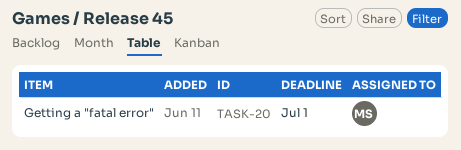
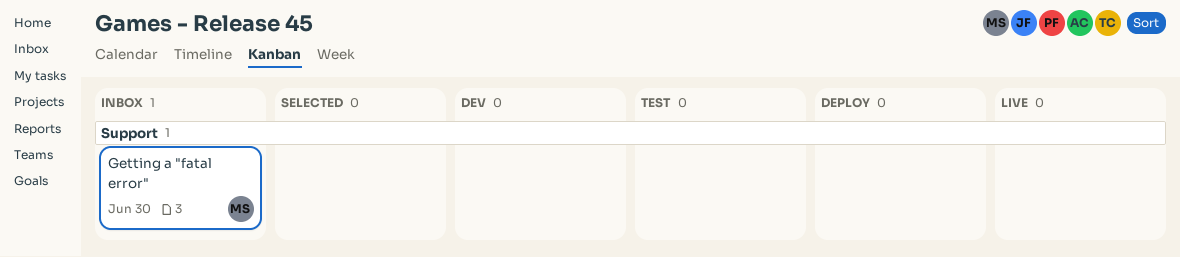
Getting a "fatal error", due: Jul 1 -> Jun 30

